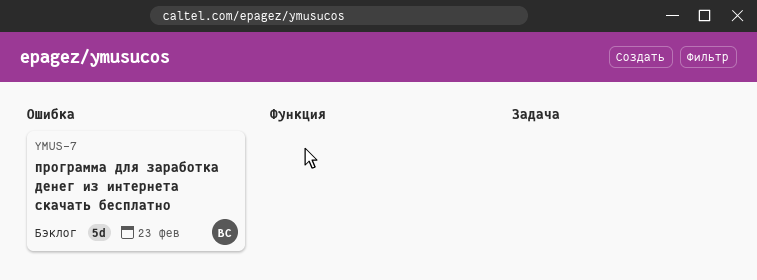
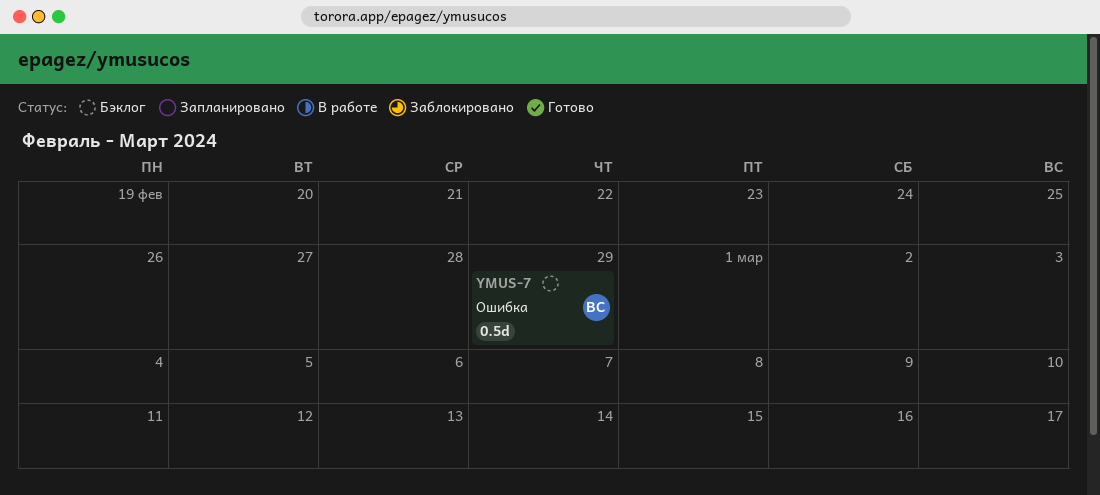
YMUS-7, estimate: 5d -> 0.5d
YMUS-7, due: Feb 23 -> Feb 29

